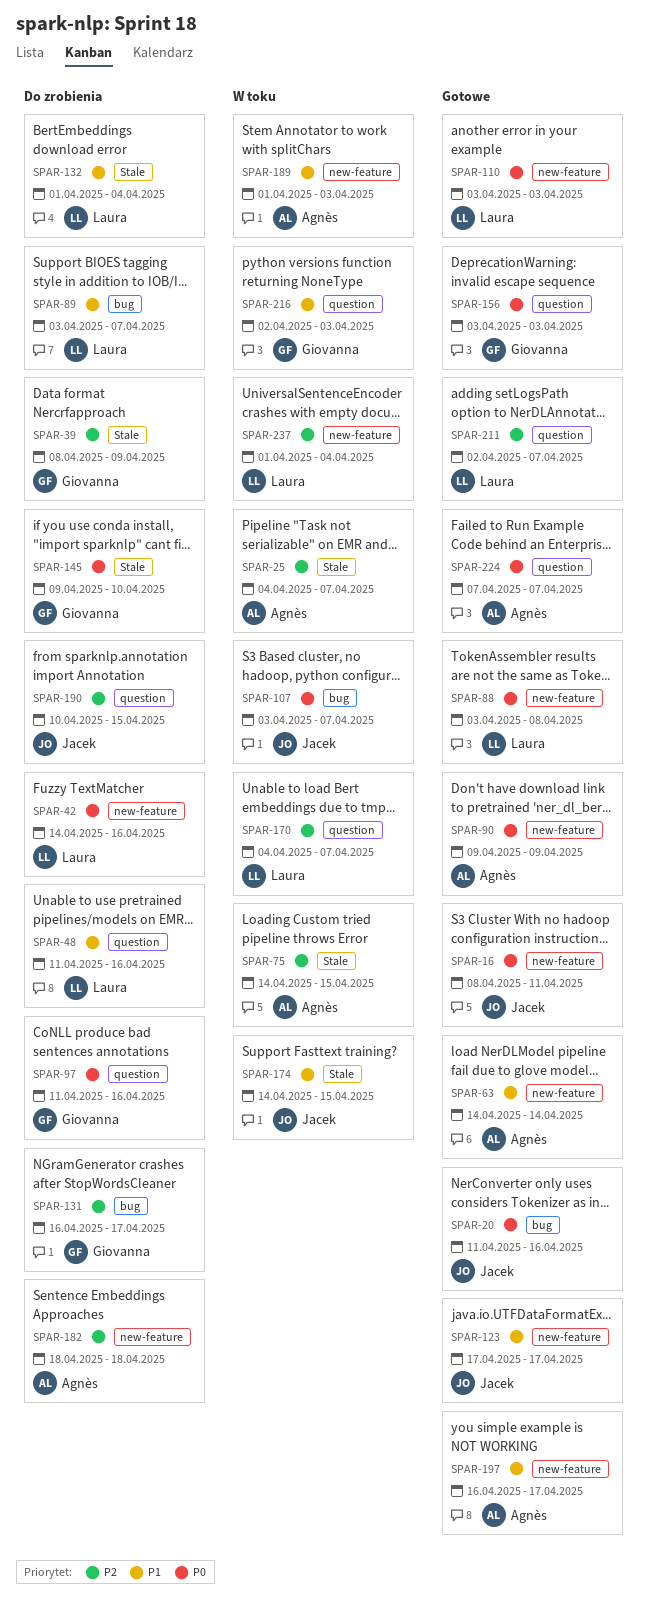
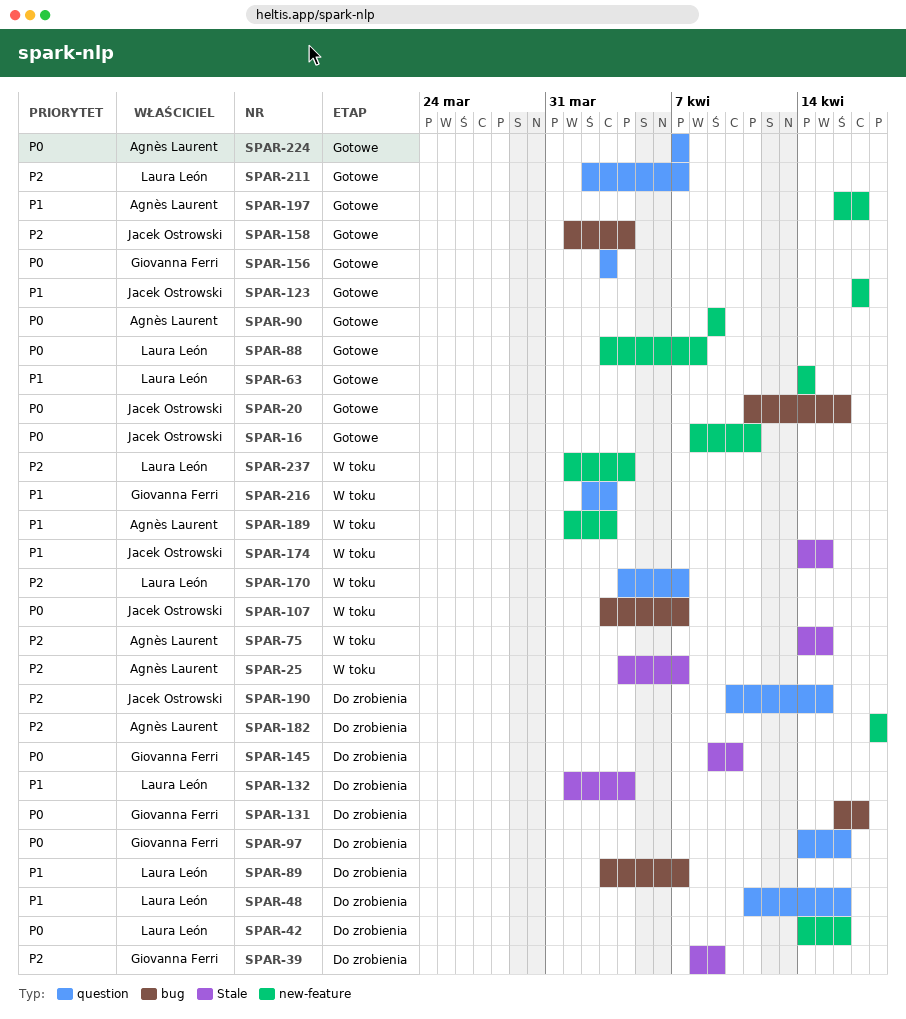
SPAR-63, owner: Agnès Laurent -> Laura León
SPAR-97, start: Apr 11 -> Apr 14
SPAR-110: present -> none
SPAR-131, priority: P2 -> P0
SPAR-158: none -> present

